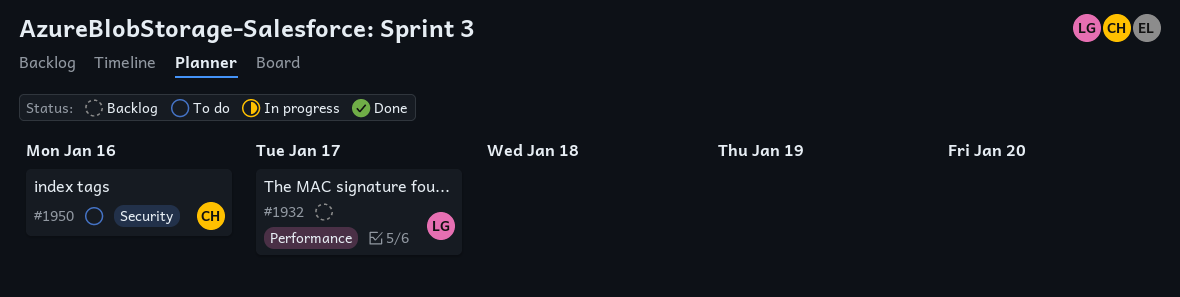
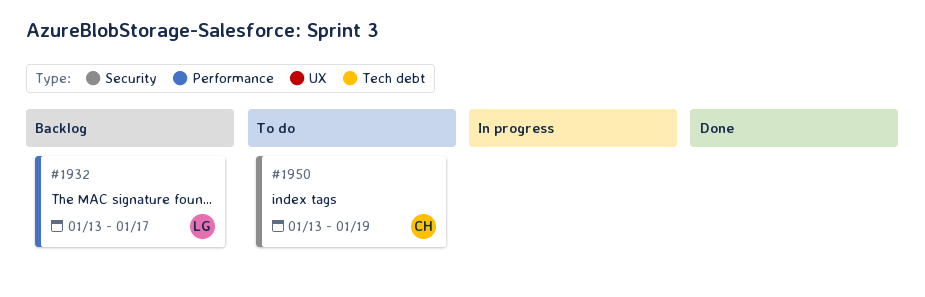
#1950, due: Jan 16 -> Jan 19

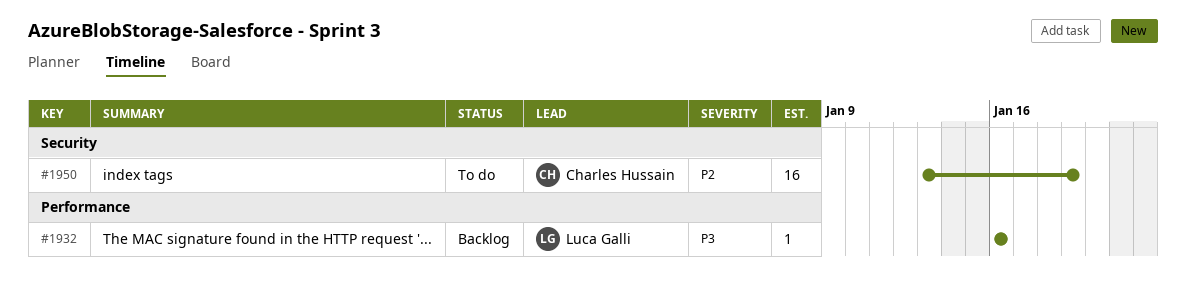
#1932, start: Jan 13 -> Jan 16
#1932, due: Jan 17 -> Jan 16

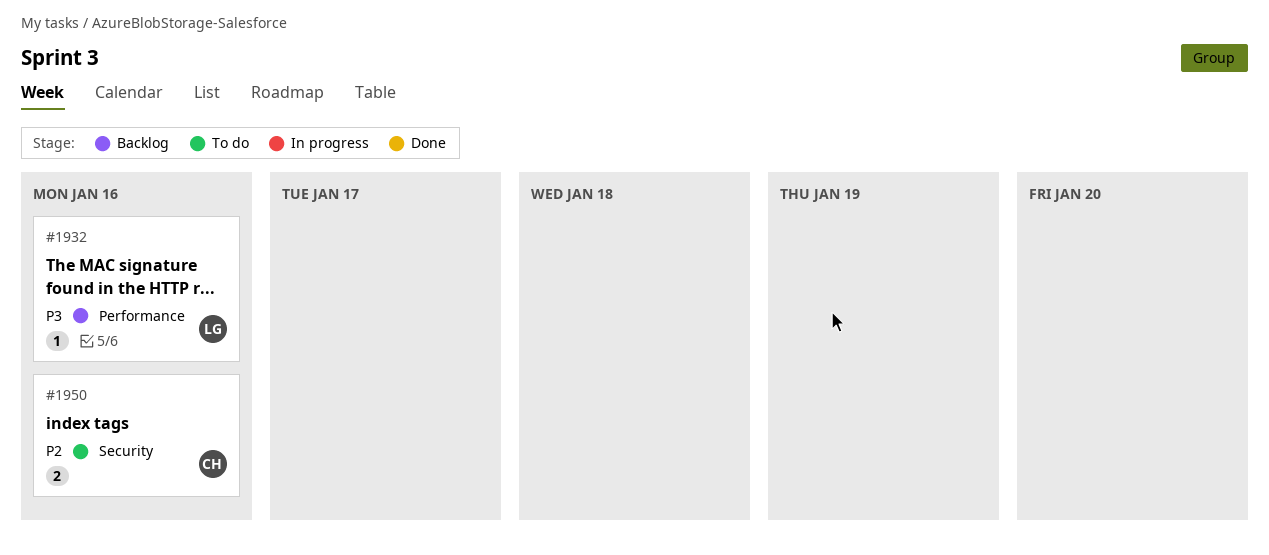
#1950, estimate: 16 -> 2
#1950, due: Jan 19 -> Jan 16

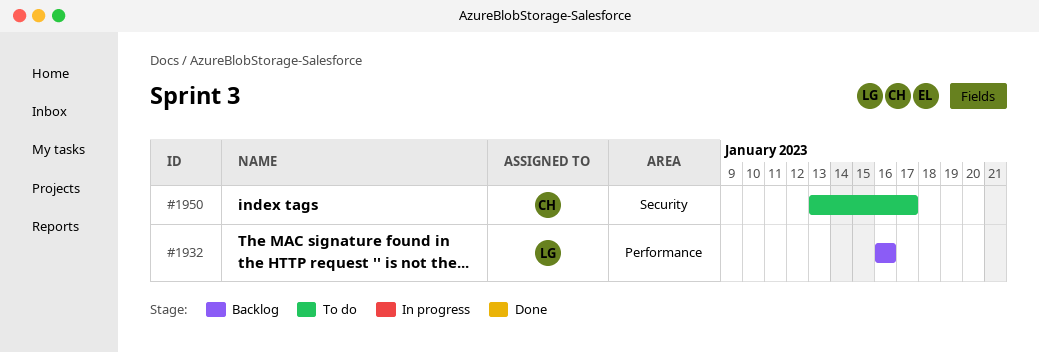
#1950, due: Jan 16 -> Jan 17

